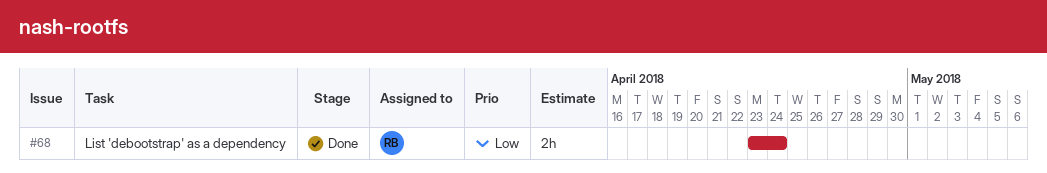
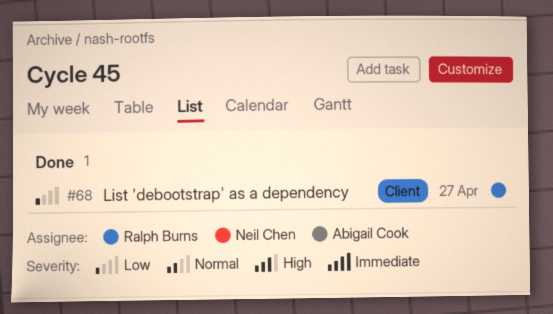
#68, due: Apr 24 -> Apr 27

